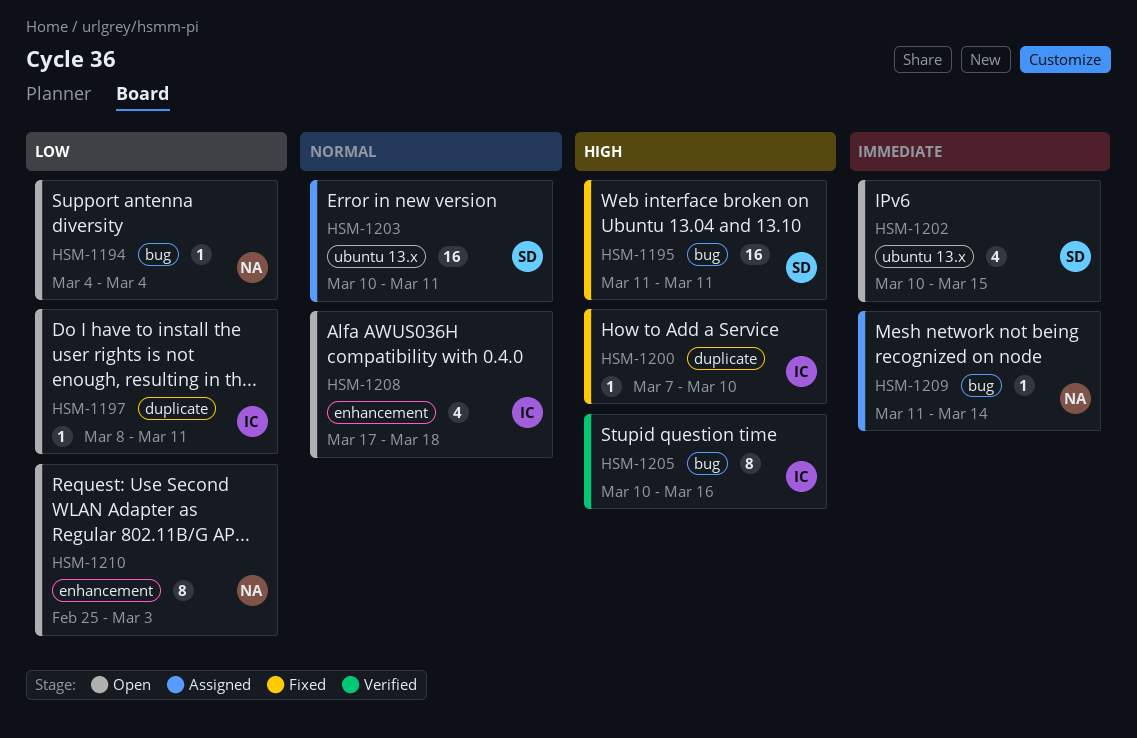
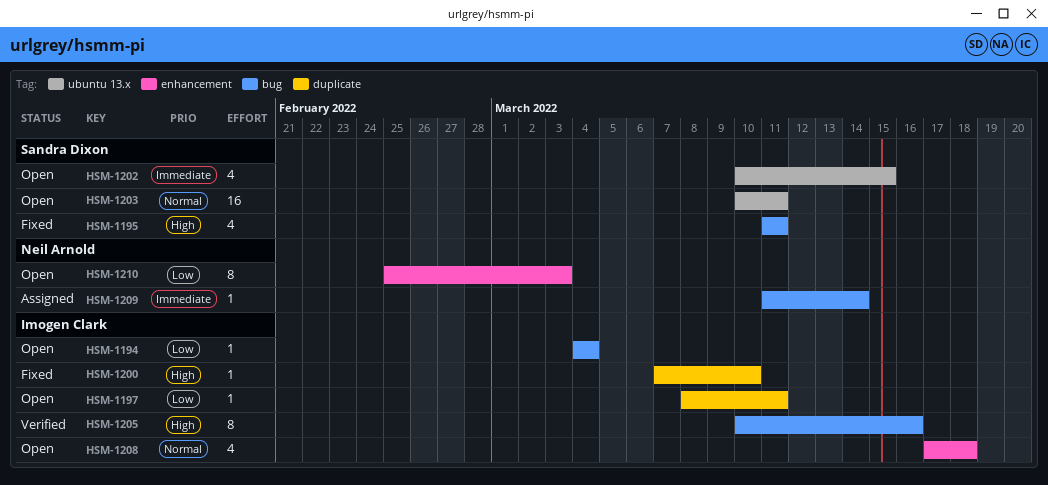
HSM-1194, owner: Neil Arnold -> Imogen Clark
HSM-1195, estimate: 16 -> 4
HSM-1203, status: Assigned -> Open

